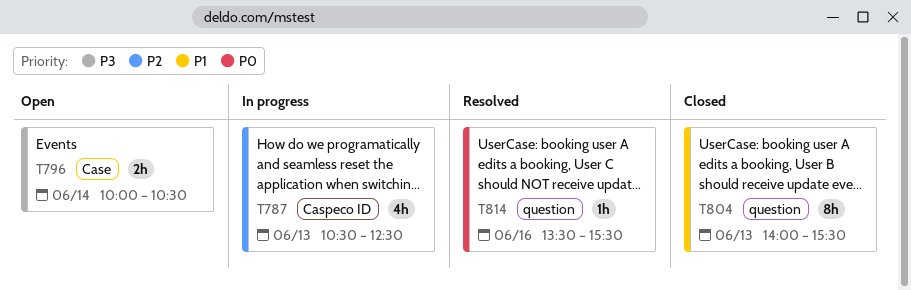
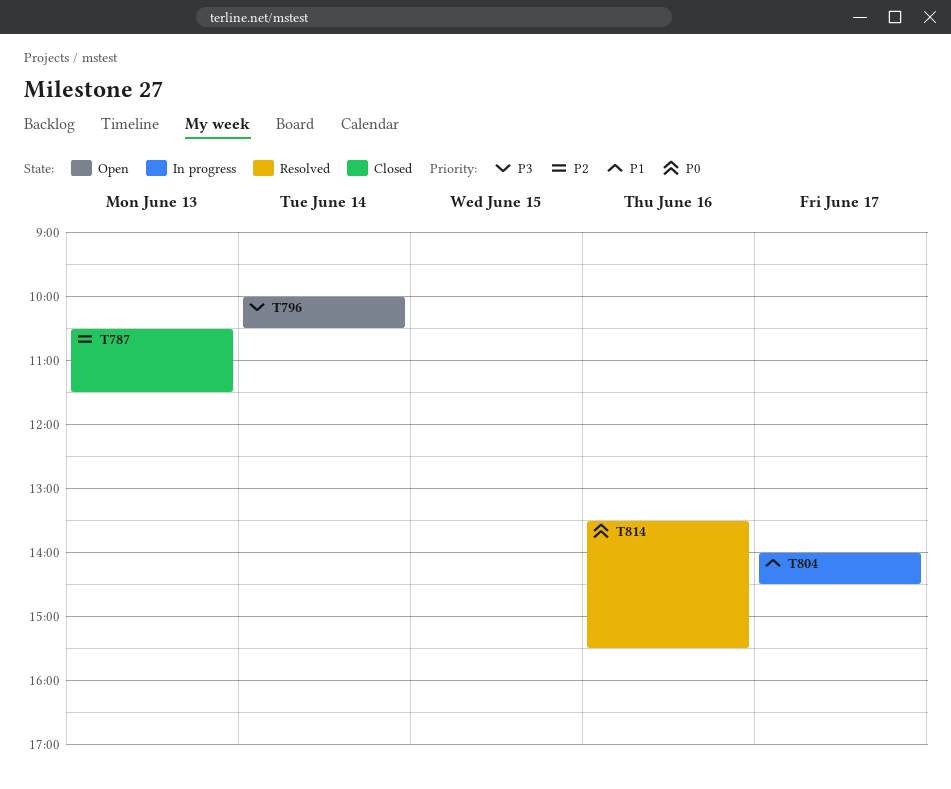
T787, status: In progress -> Closed
T787, ends: 12:30 -> 11:30
T804, status: Closed -> In progress
T804, day: Jun 13 -> Jun 17
T804, ends: 15:30 -> 14:30

